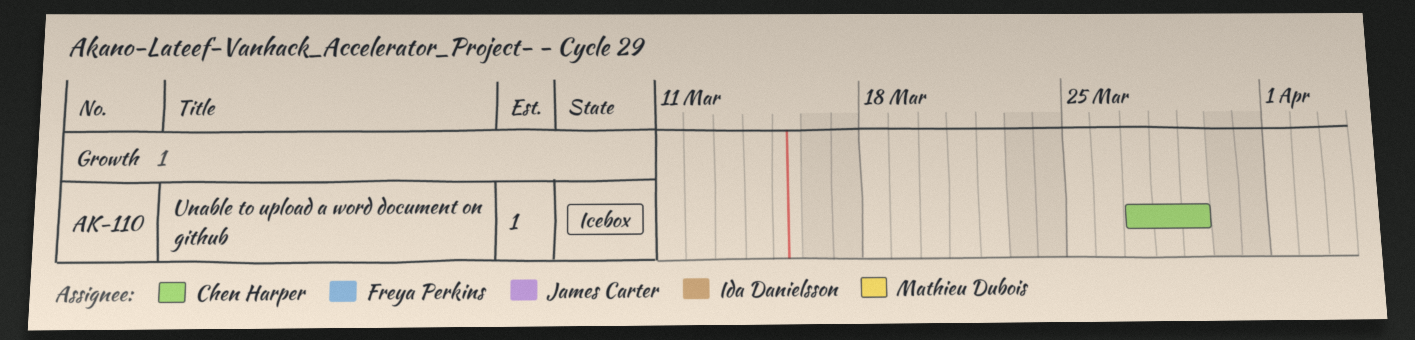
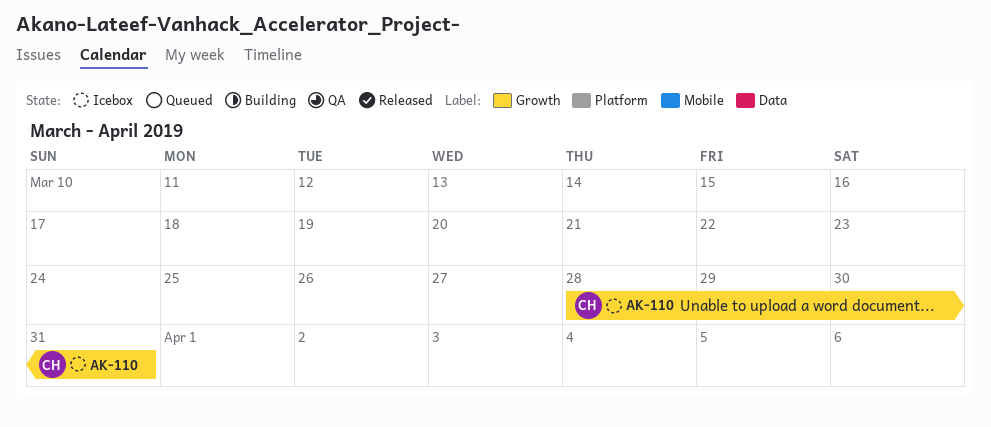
AK-110, start: Mar 27 -> Mar 28
AK-110, due: Mar 29 -> Mar 31

